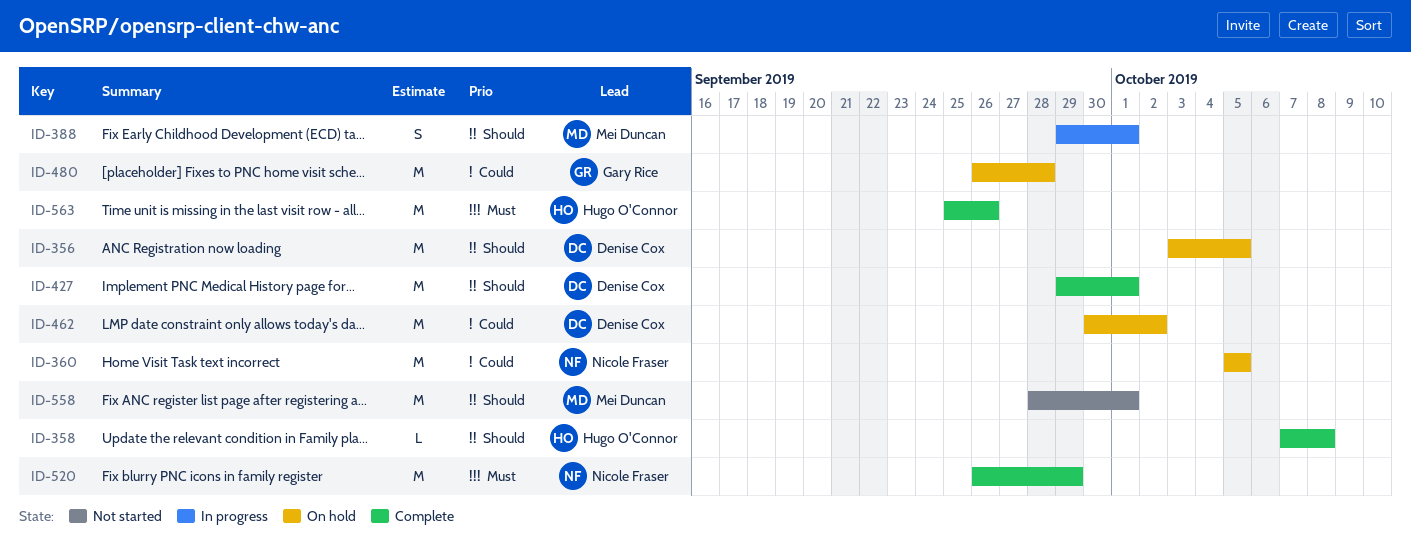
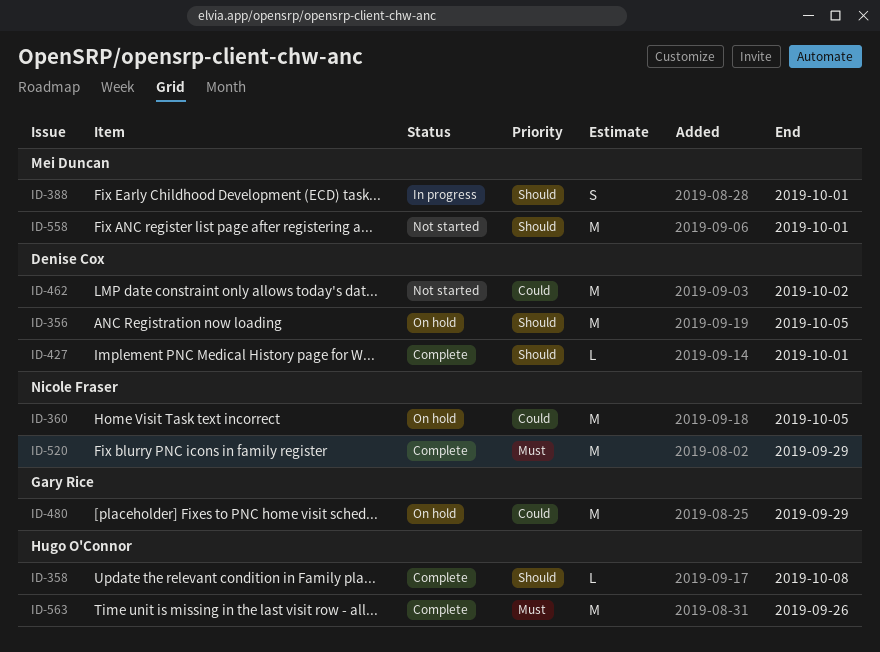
ID-427, estimate: M -> L
ID-462, status: On hold -> Not started
ID-480, due: Sep 28 -> Sep 29

